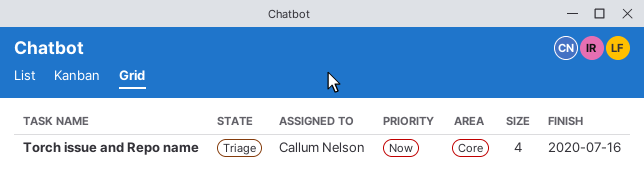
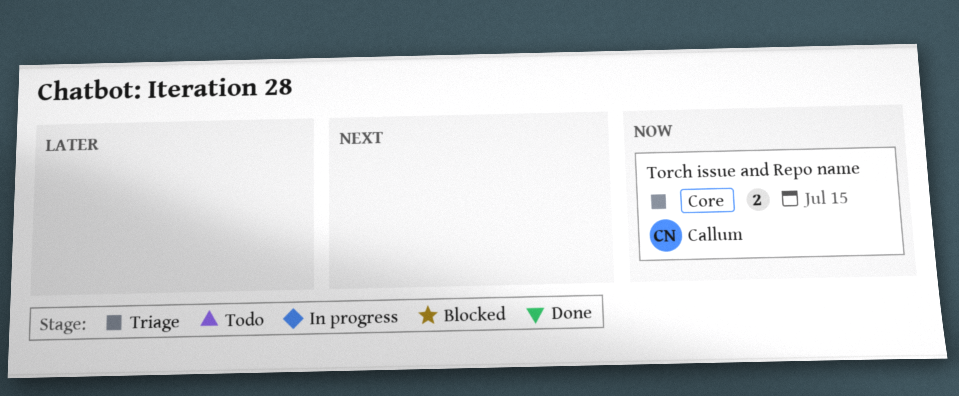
Torch issue and Repo name, estimate: 4 -> 2
Torch issue and Repo name, due: Jul 16 -> Jul 15

